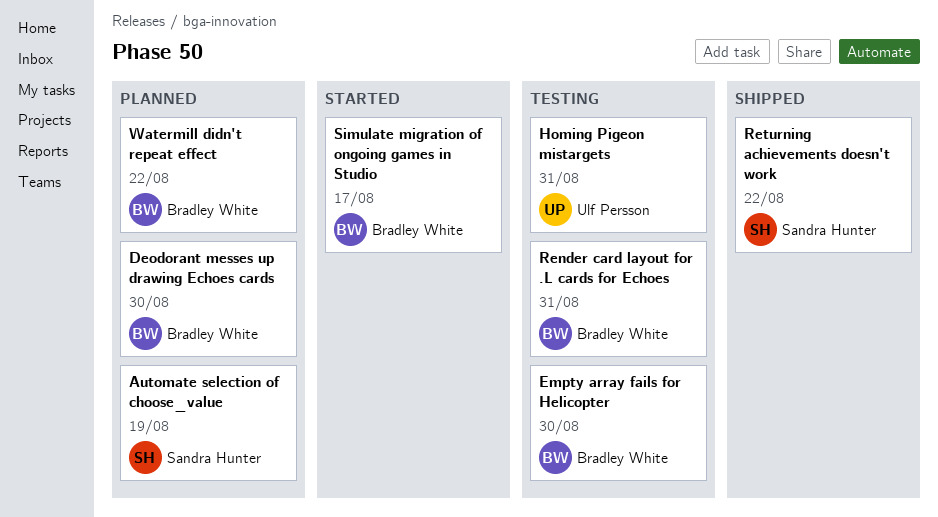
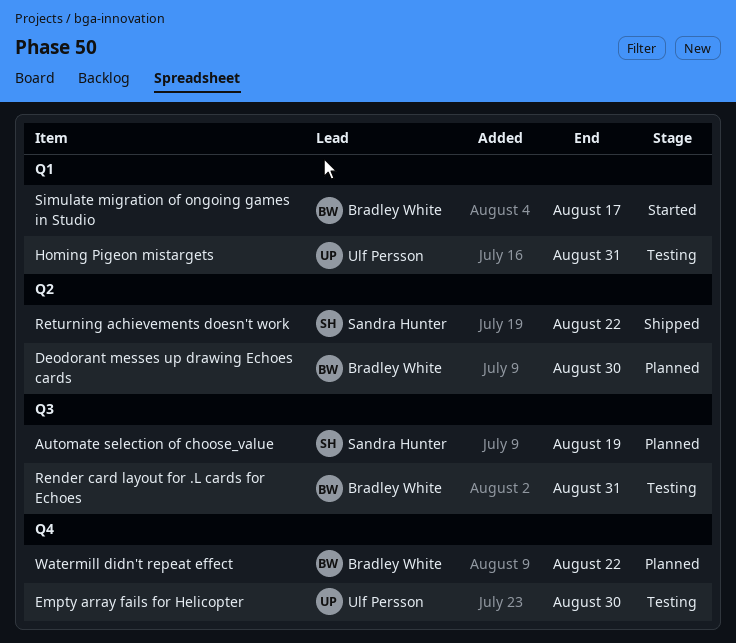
Empty array fails for Helicopter, owner: Bradley White -> Ulf Persson

